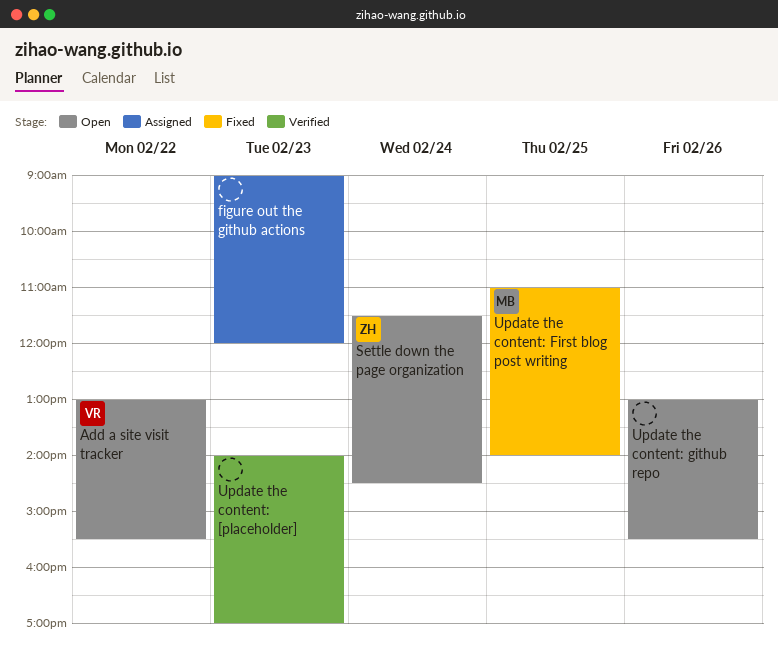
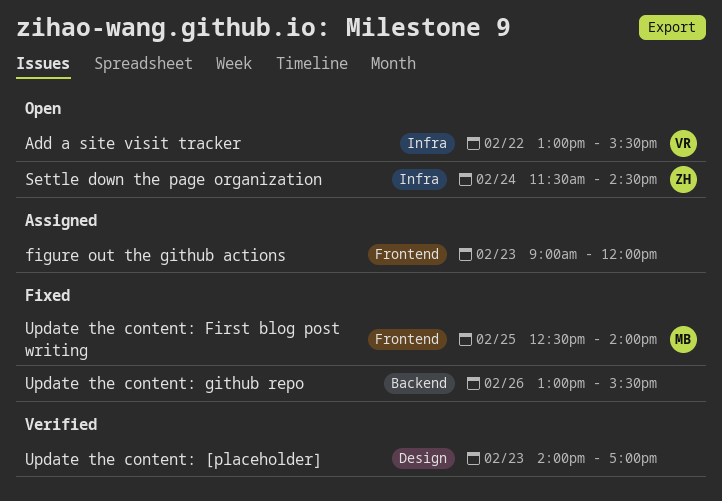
Update the content: First blog post writing, begins: 11:00 -> 12:30
Update the content: github repo, status: Open -> Fixed

